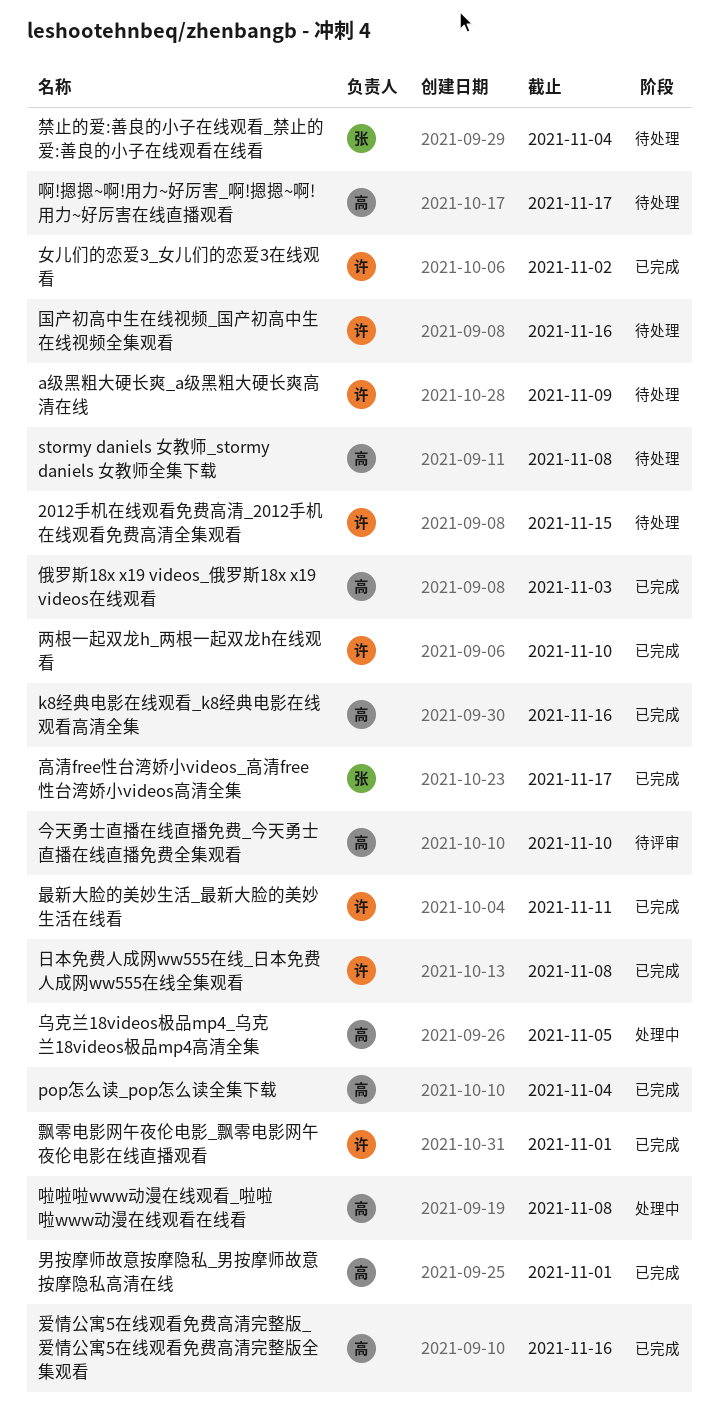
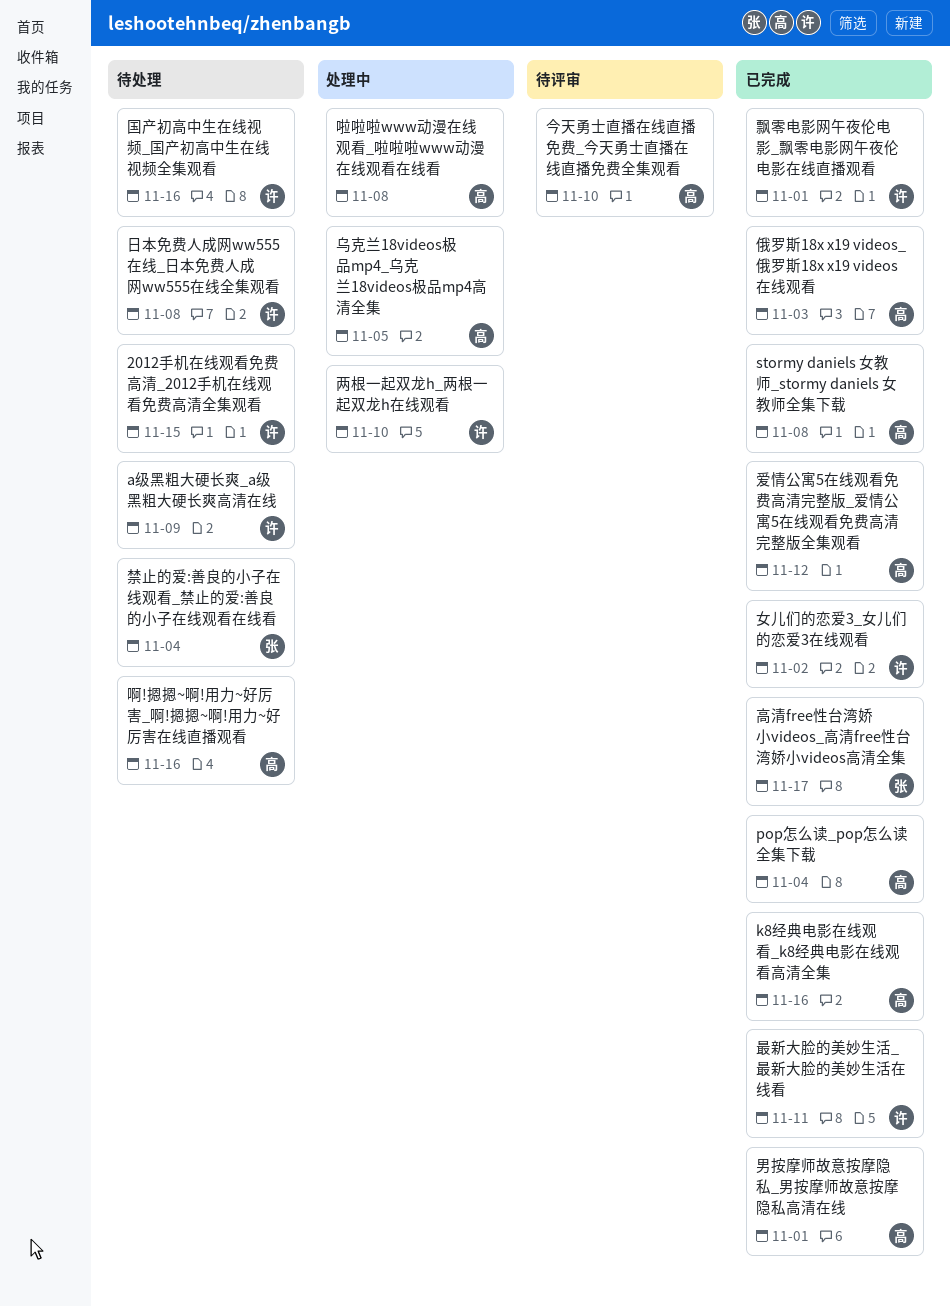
stormy daniels 女教师_stormy daniels 女教师全集下载, status: 待处理 -> 已完成
两根一起双龙h_两根一起双龙h在线观看, status: 已完成 -> 处理中
啊!摁摁~啊!用力~好厉害_啊!摁摁~啊!用力~好厉害在线直播观看, due: Nov 17 -> Nov 16
日本免费人成网ww555在线_日本免费人成网ww555在线全集观看, status: 已完成 -> 待处理
爱情公寓5在线观看免费高清完整版_爱情公寓5在线观看免费高清完整版全集观看, due: Nov 16 -> Nov 12

